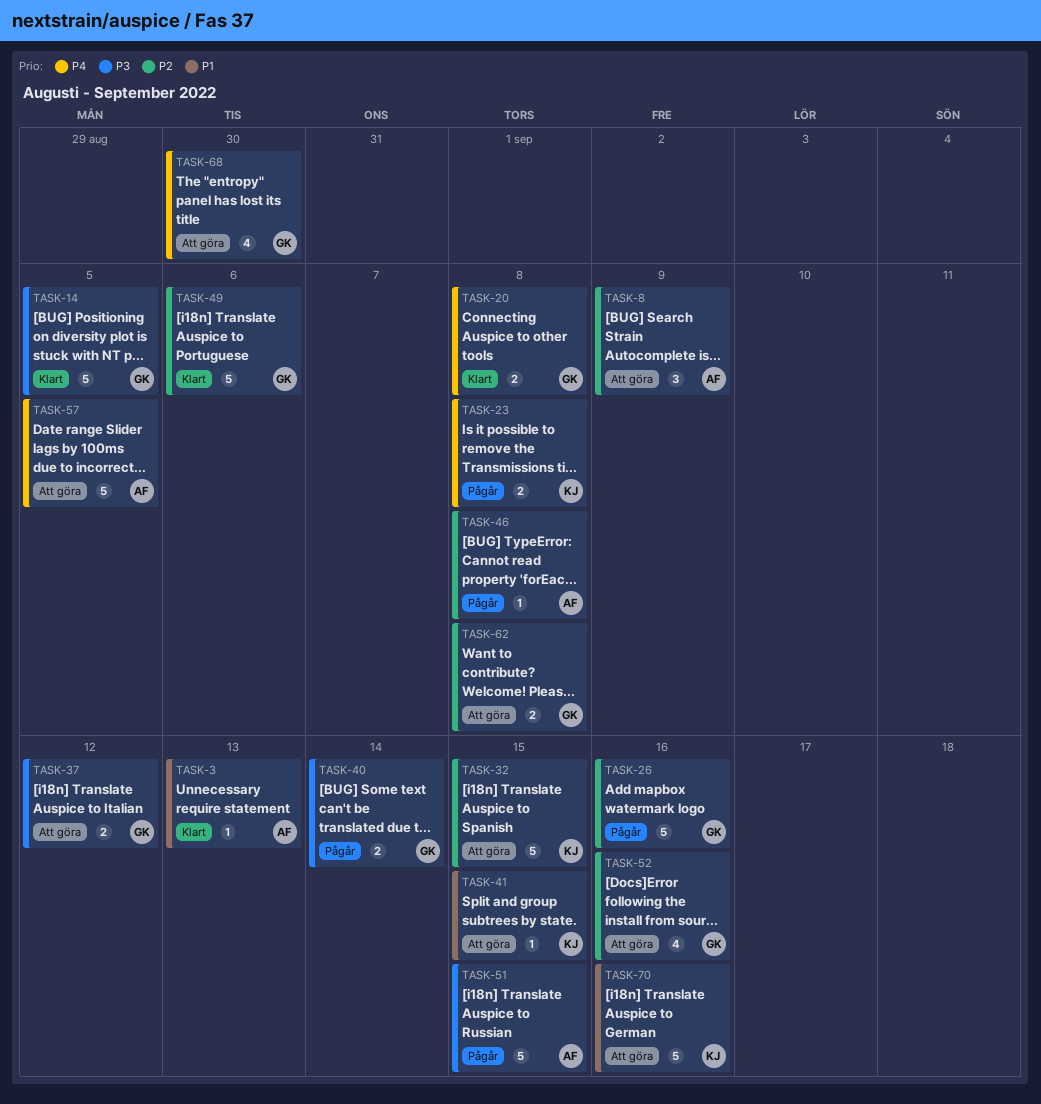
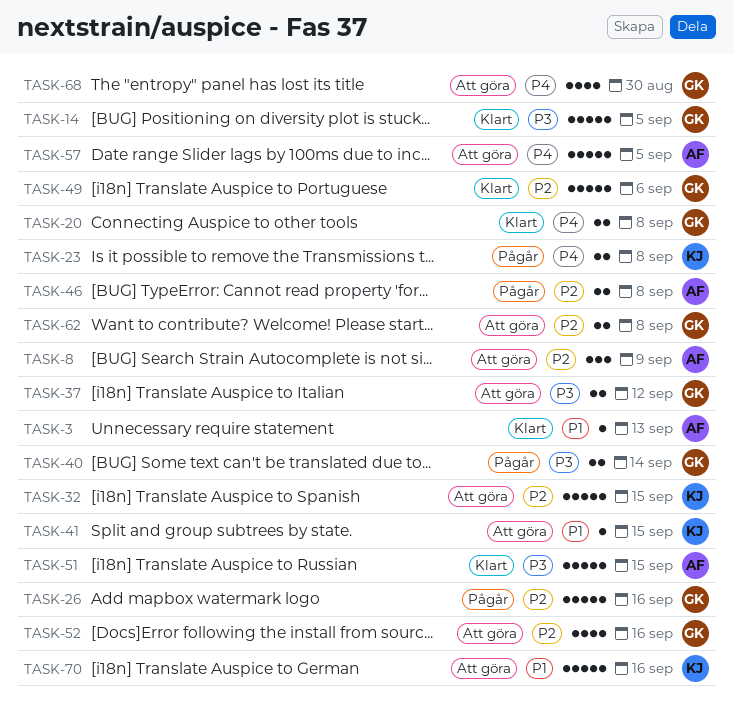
TASK-46, estimate: 1 -> 2
TASK-51, status: Pågår -> Klart

